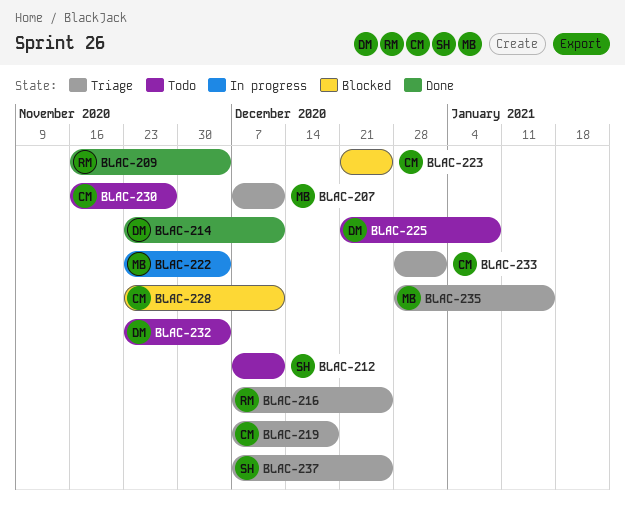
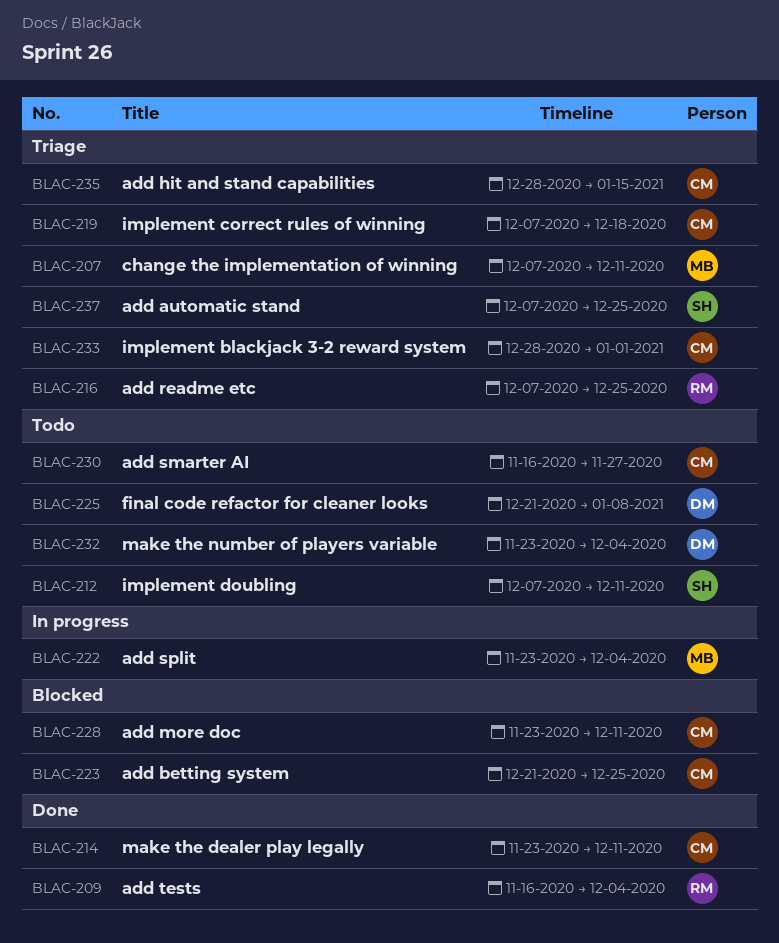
BLAC-214, owner: DM -> CM
BLAC-235, owner: MB -> CM

